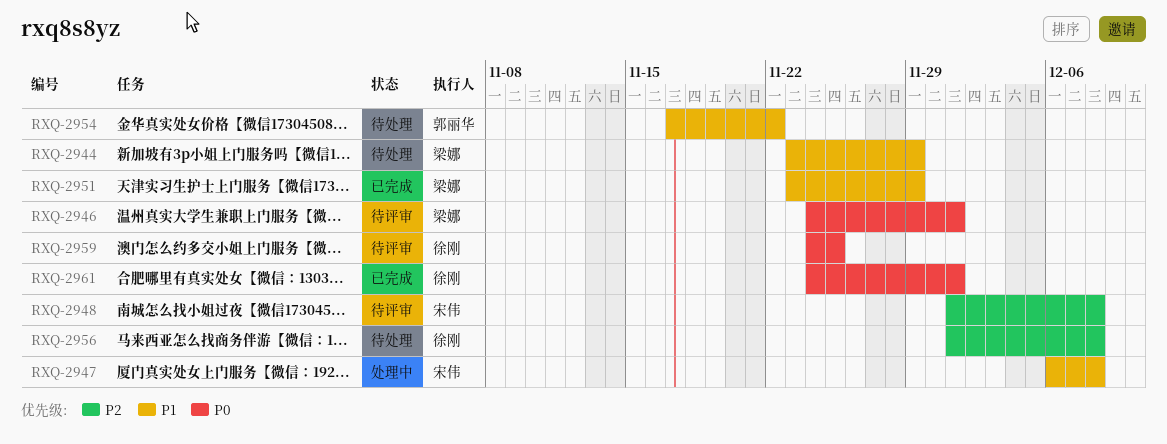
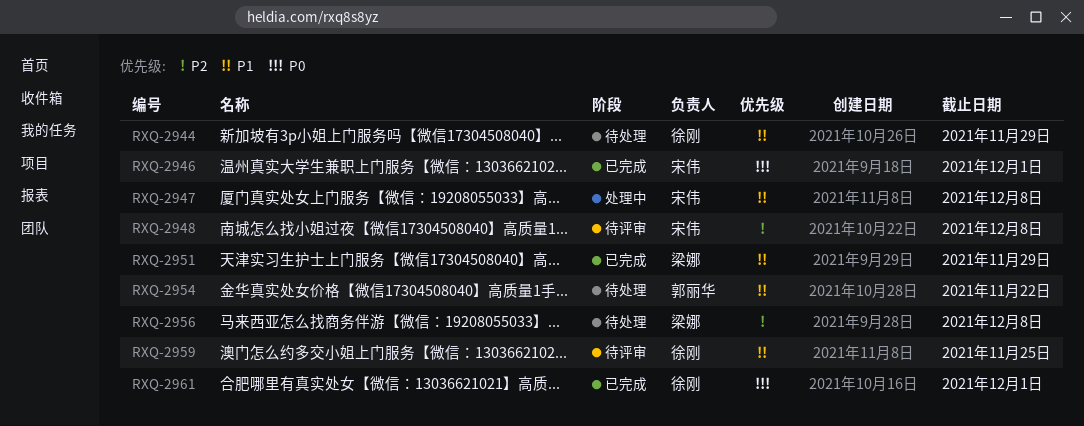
RXQ-2944, owner: 梁娜 -> 徐刚
RXQ-2946, status: 待评审 -> 已完成
RXQ-2946, owner: 梁娜 -> 宋伟
RXQ-2956, owner: 徐刚 -> 梁娜
RXQ-2959, priority: P0 -> P1

